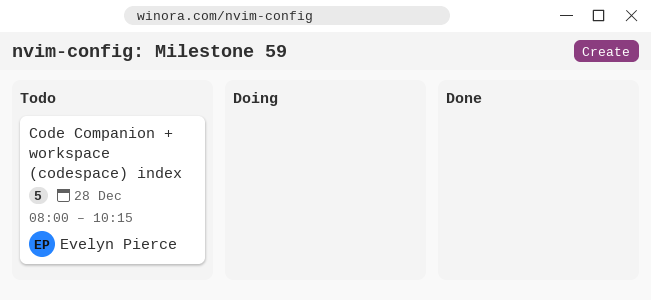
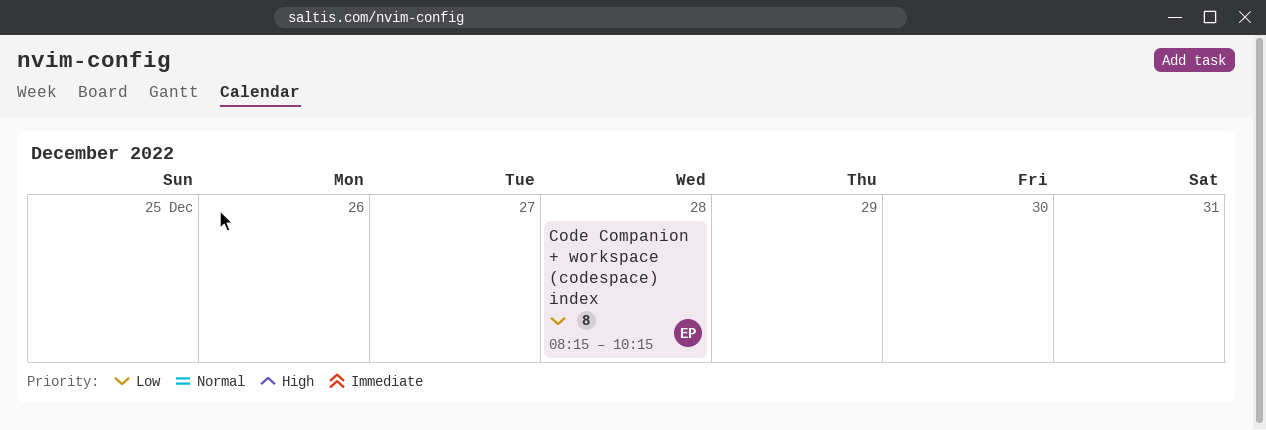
Code Companion + workspace (codespace) index, estimate: 5 -> 8
Code Companion + workspace (codespace) index, begins: 08:00 -> 08:15

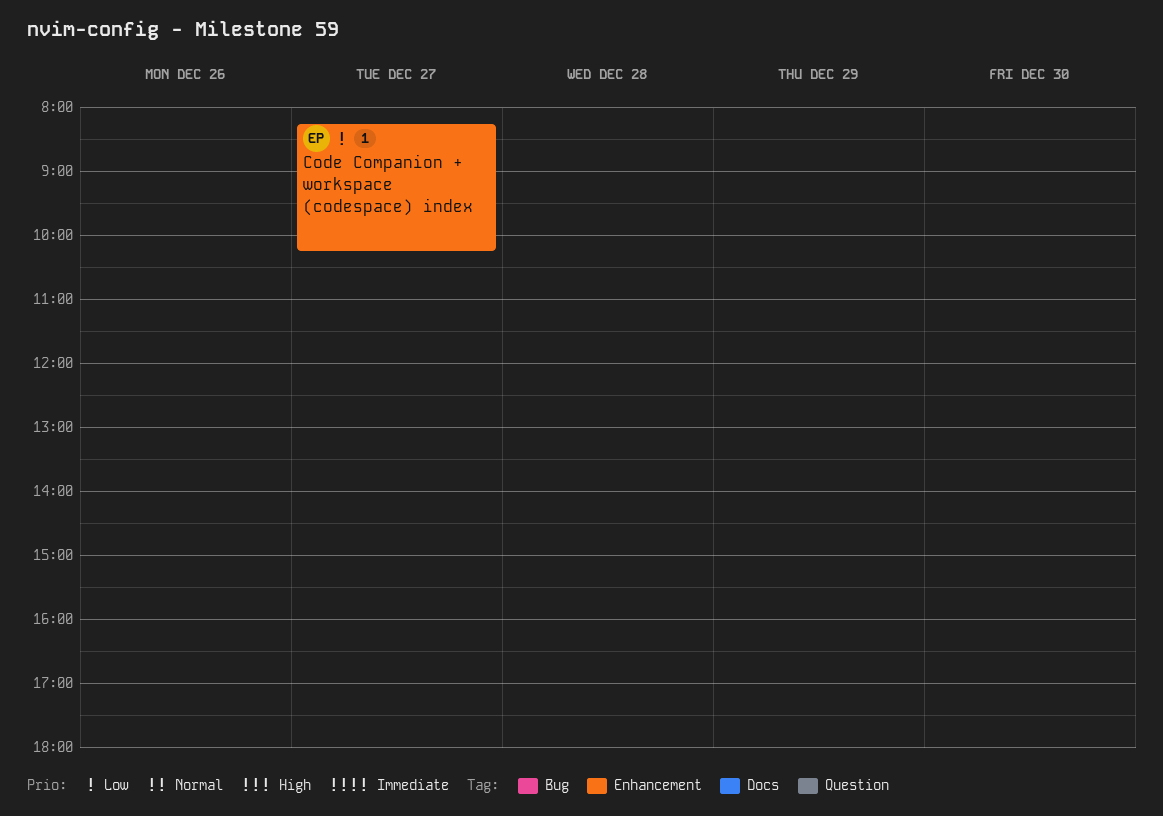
Code Companion + workspace (codespace) index, estimate: 8 -> 1
Code Companion + workspace (codespace) index, day: Dec 28 -> Dec 27

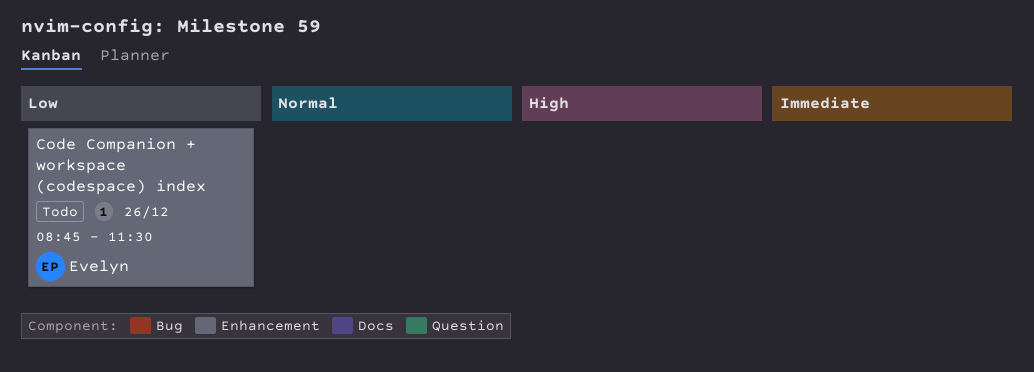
Code Companion + workspace (codespace) index, day: Dec 27 -> Dec 26
Code Companion + workspace (codespace) index, begins: 08:15 -> 08:45
Code Companion + workspace (codespace) index, ends: 10:15 -> 11:30

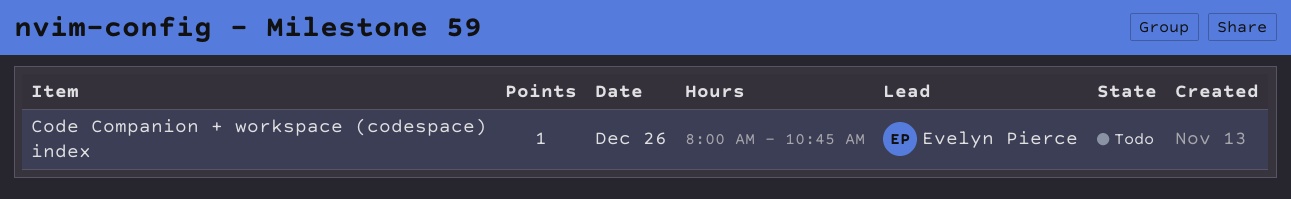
Code Companion + workspace (codespace) index, begins: 08:45 -> 08:00
Code Companion + workspace (codespace) index, ends: 11:30 -> 10:45

